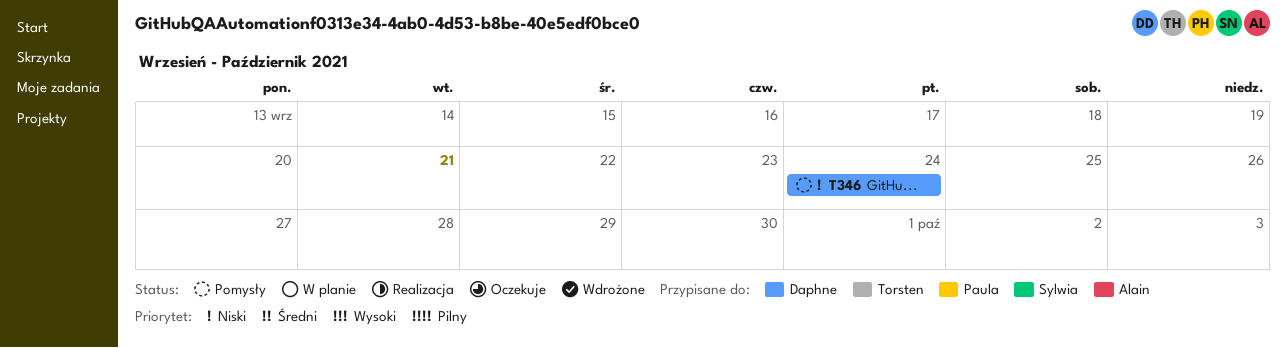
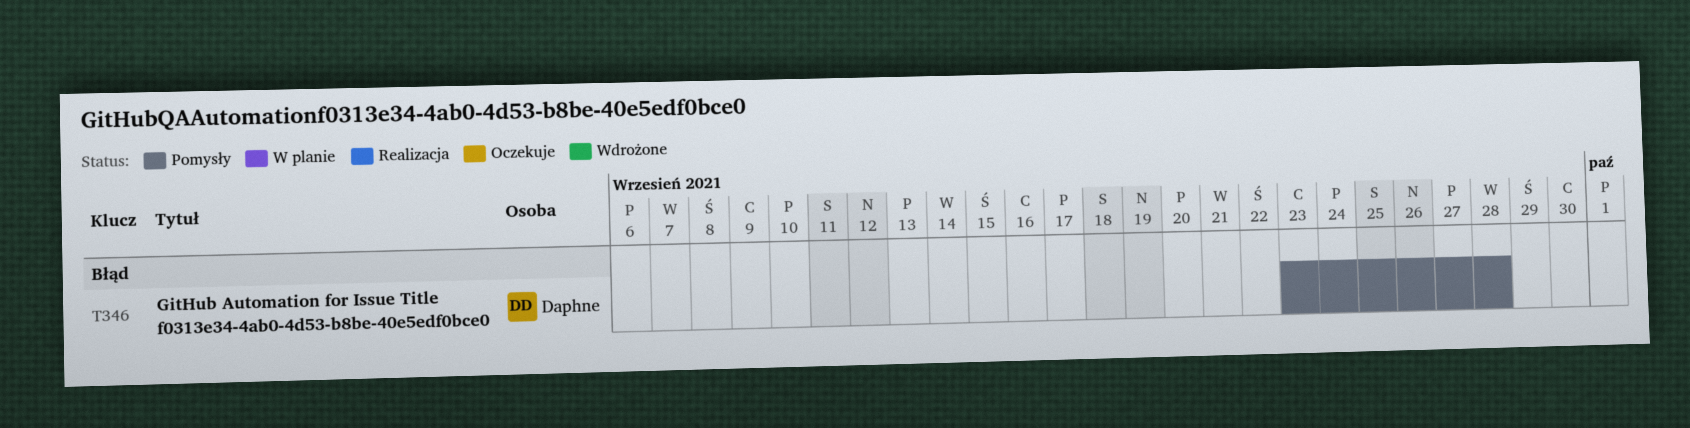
T346, start: Sep 24 -> Sep 23
T346, due: Sep 24 -> Sep 28

